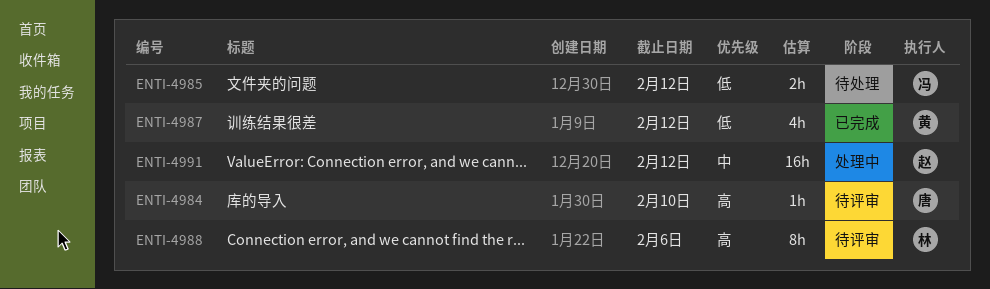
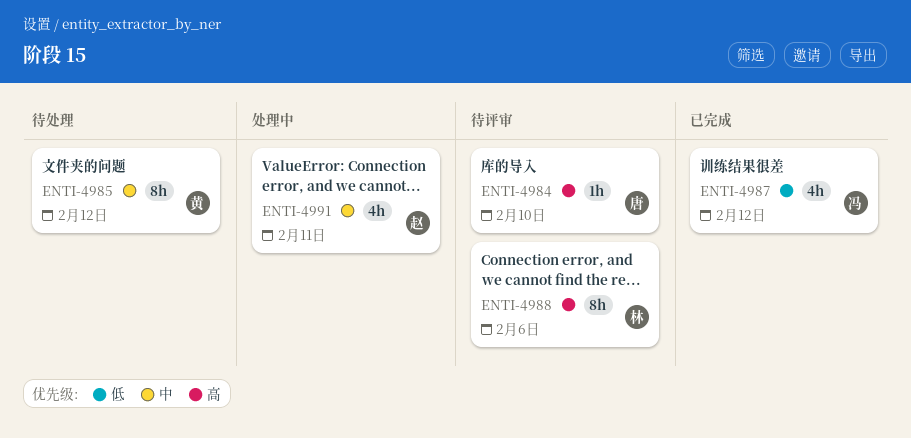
ENTI-4985, owner: 冯 -> 黄
ENTI-4985, priority: 低 -> 中
ENTI-4985, estimate: 2h -> 8h
ENTI-4987, owner: 黄 -> 冯
ENTI-4991, estimate: 16h -> 4h
ENTI-4991, due: Feb 12 -> Feb 11

